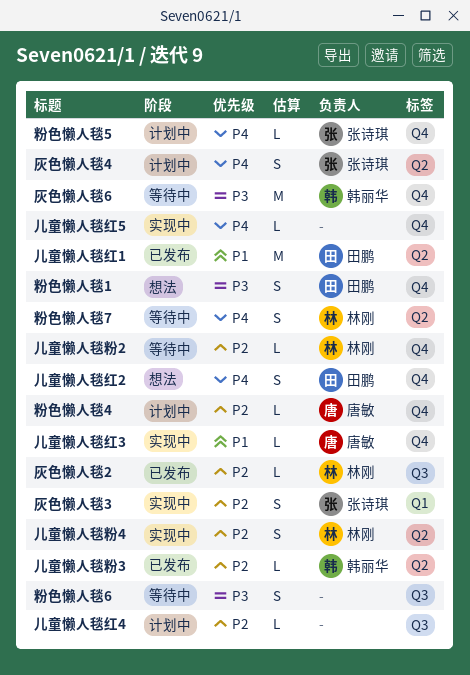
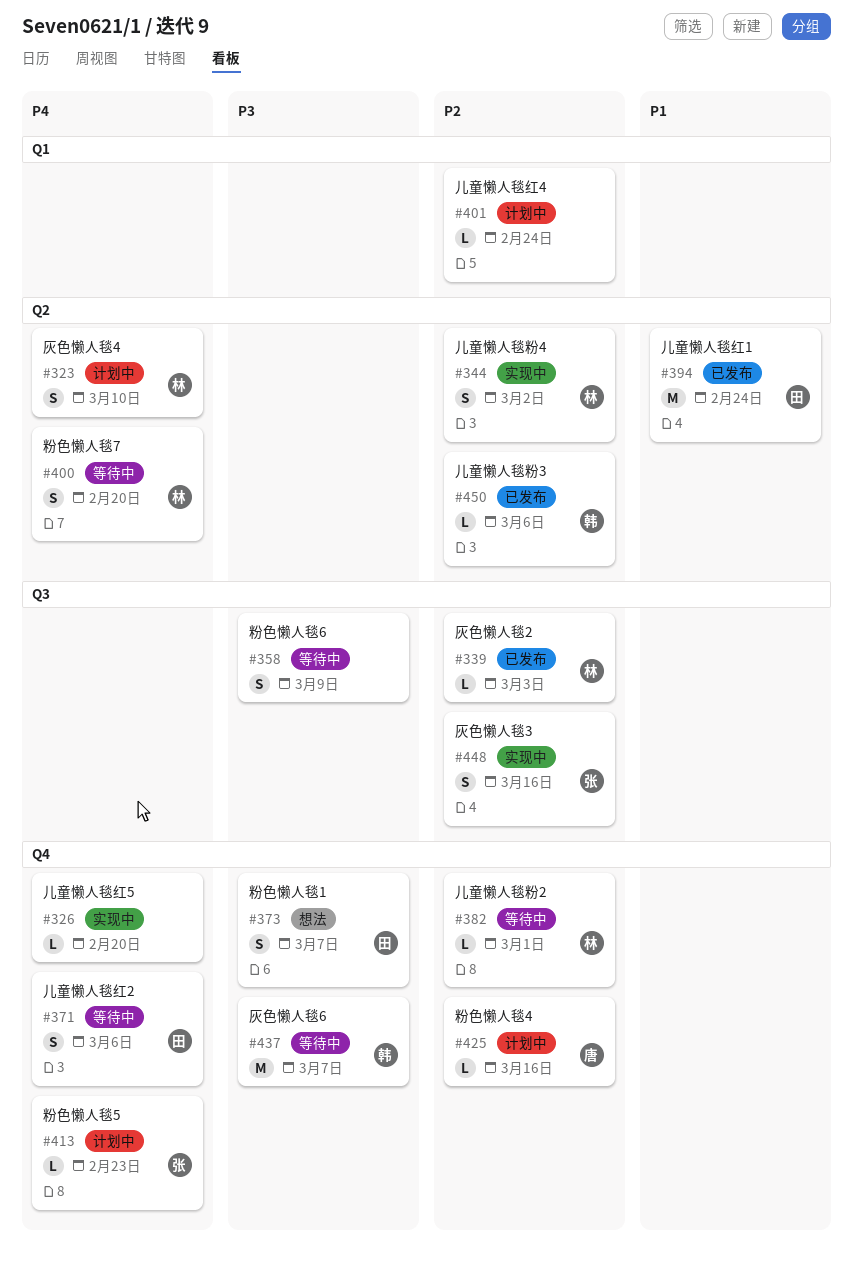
儿童懒人毯红2, status: 想法 -> 等待中
儿童懒人毯红3: present -> none
儿童懒人毯红4, label: Q3 -> Q1
灰色懒人毯3, label: Q1 -> Q3
灰色懒人毯4, owner: 张诗琪 -> 林刚

